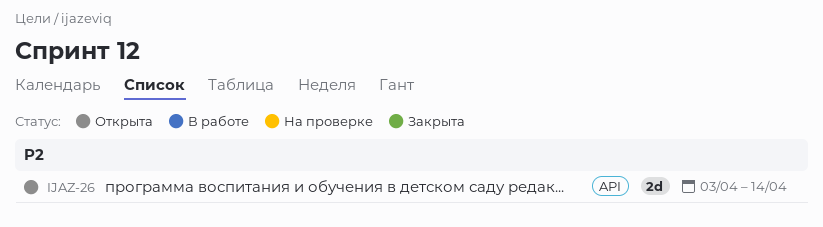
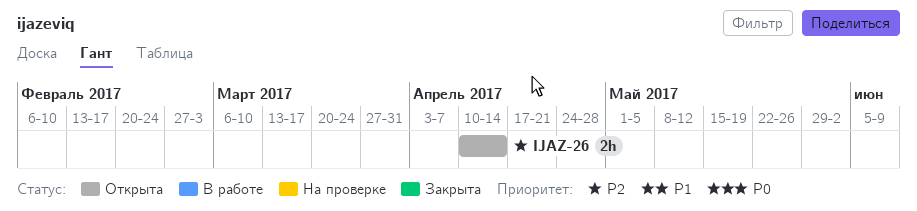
IJAZ-26, estimate: 2d -> 2h
IJAZ-26, start: Apr 3 -> Apr 10

